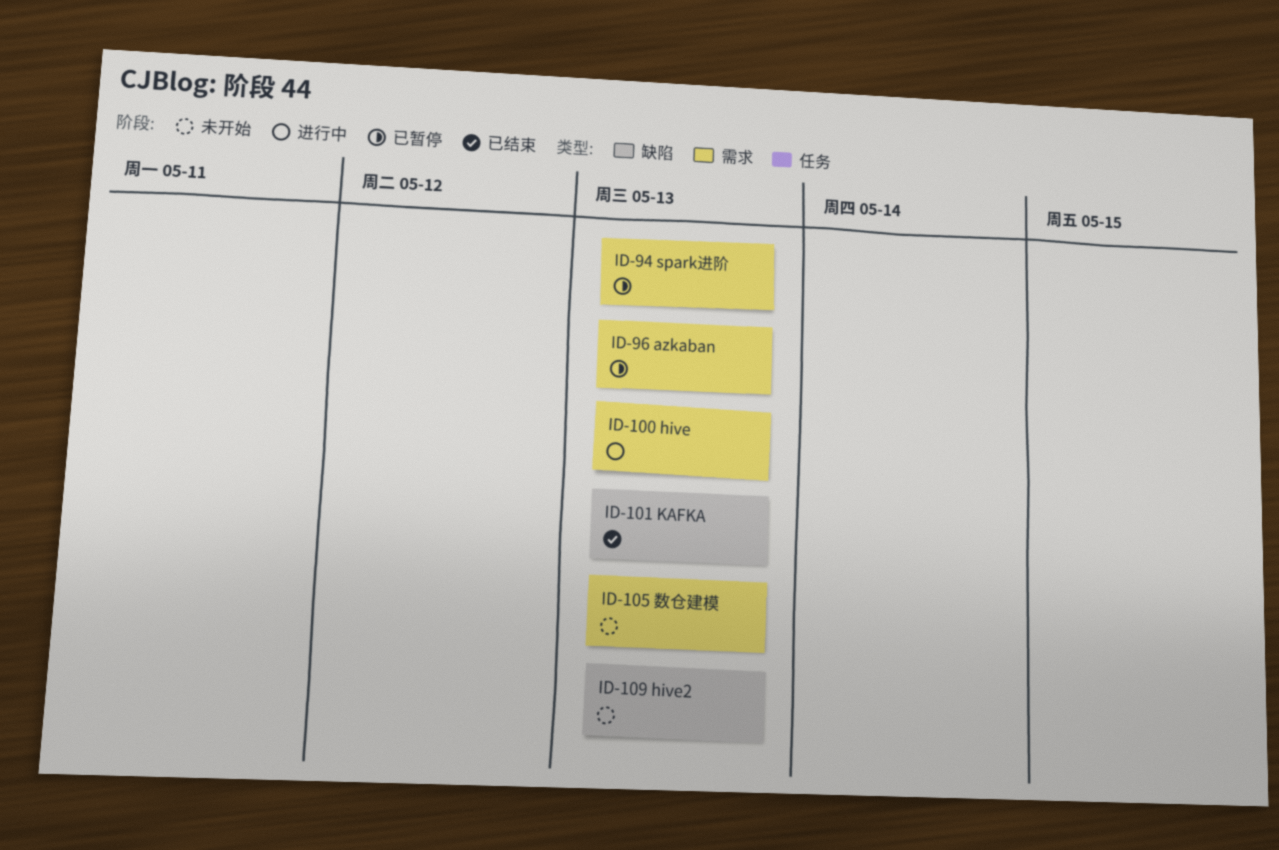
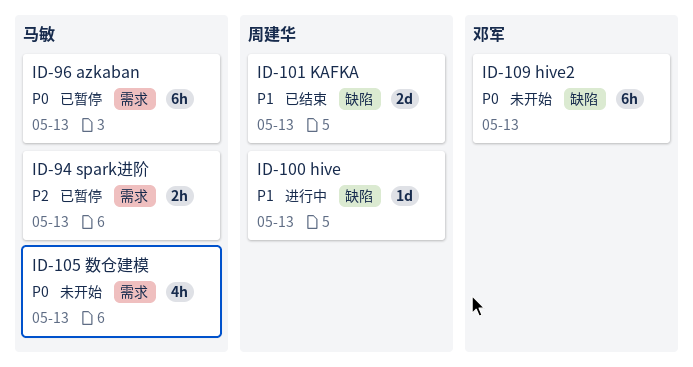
ID-100, label: 需求 -> 缺陷

